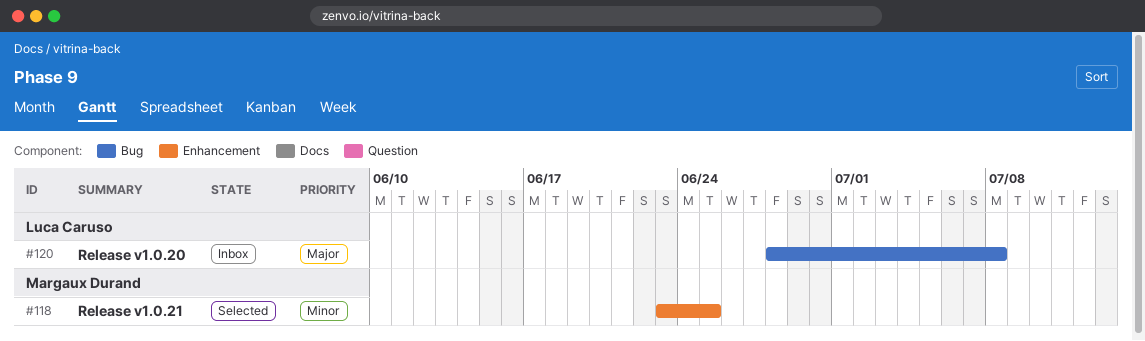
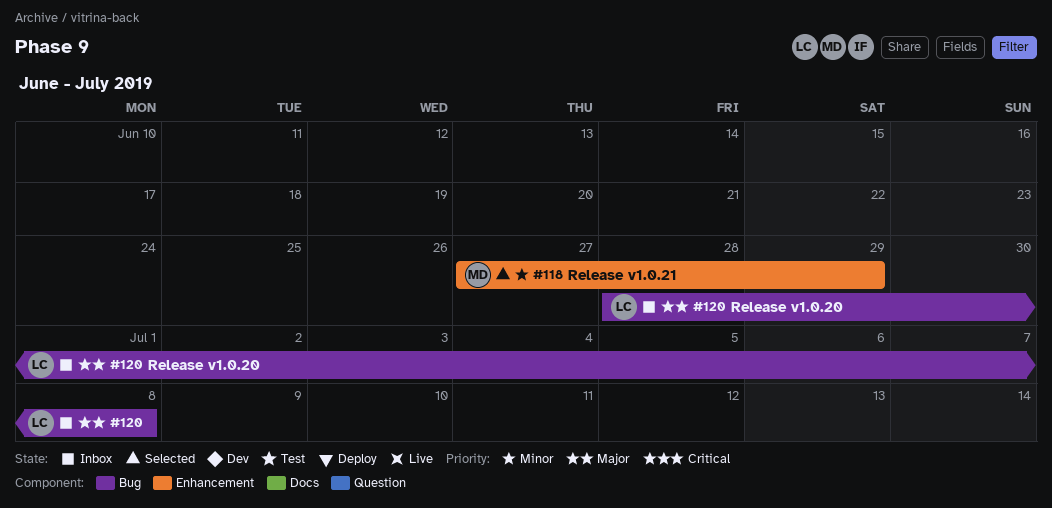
#118, start: Jun 23 -> Jun 27
#118, due: Jun 25 -> Jun 29

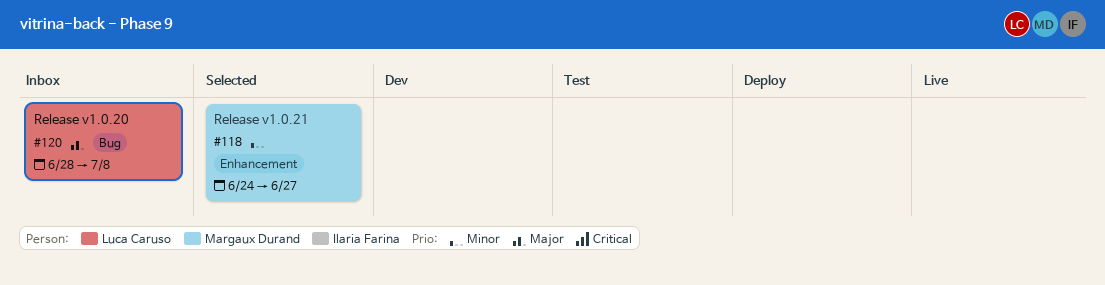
#118, start: Jun 27 -> Jun 24
#118, due: Jun 29 -> Jun 27

